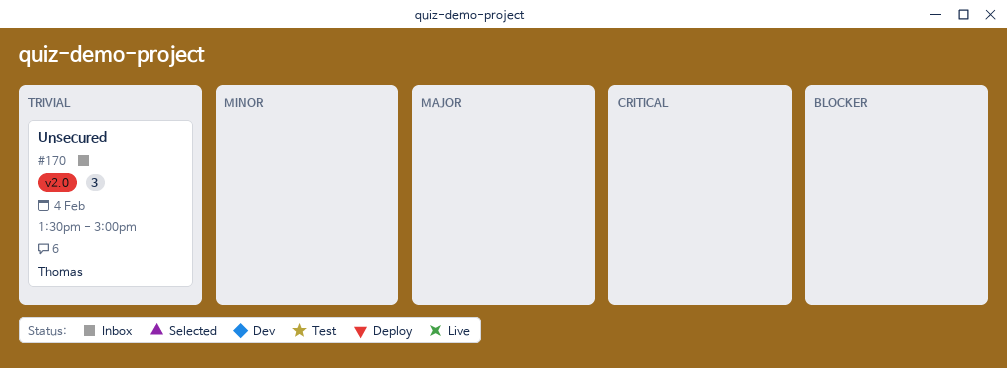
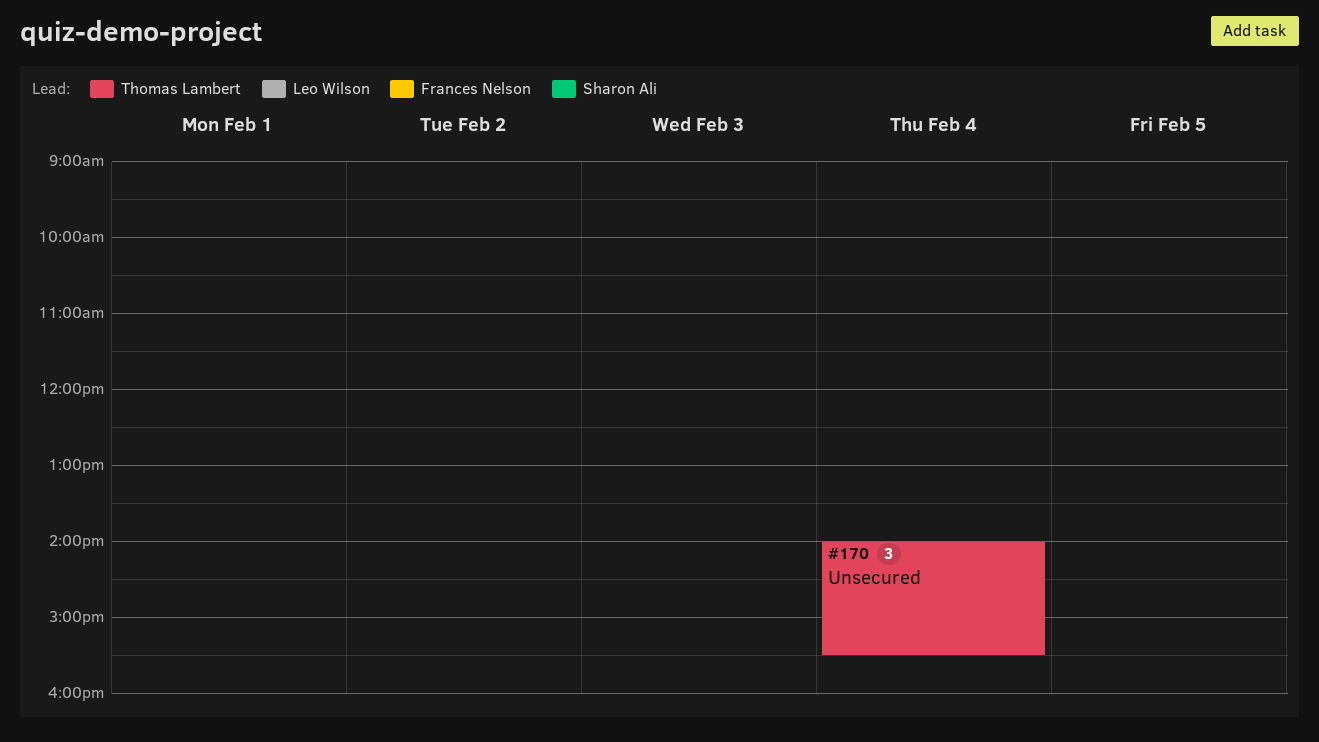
#170, begins: 13:30 -> 14:00
#170, ends: 15:00 -> 15:30

